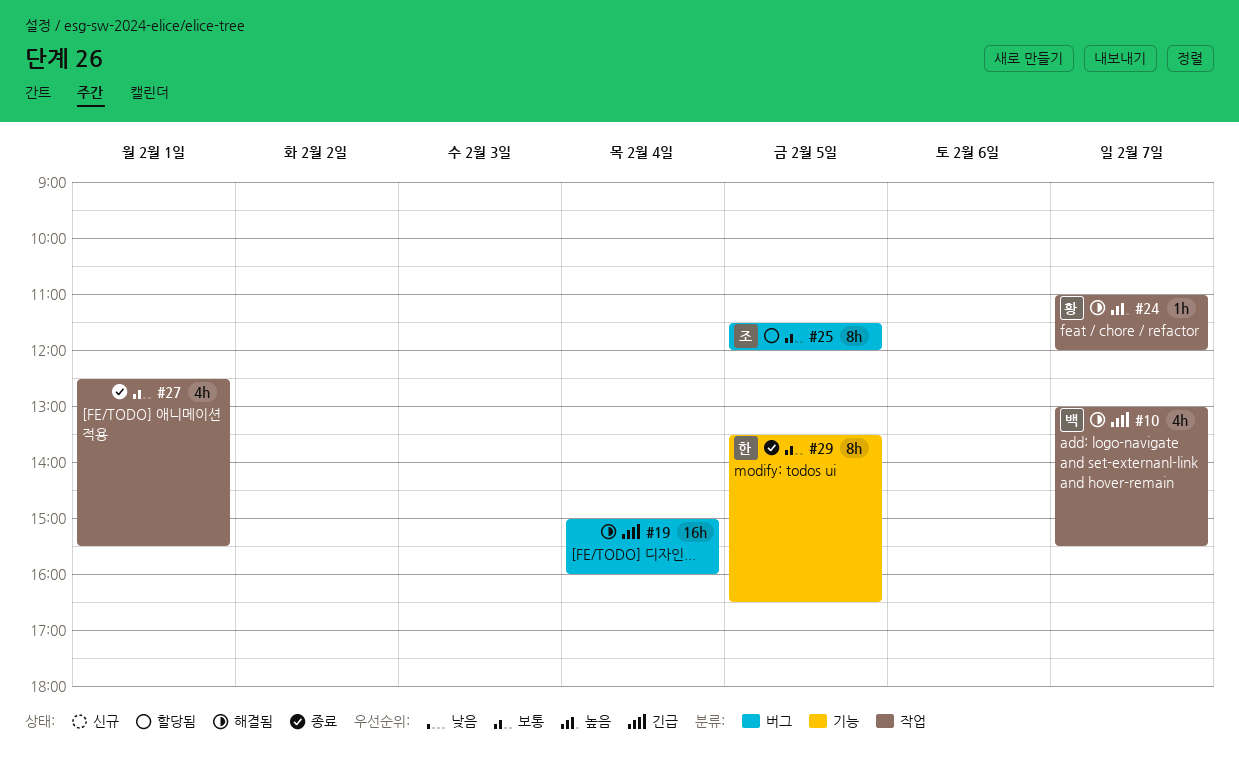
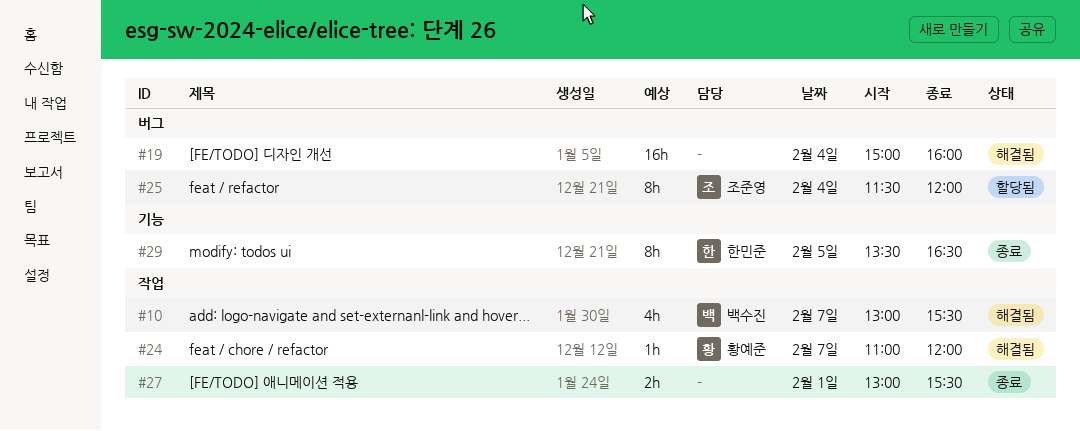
#25, day: Feb 5 -> Feb 4
#27, estimate: 4h -> 2h
#27, begins: 12:30 -> 13:00

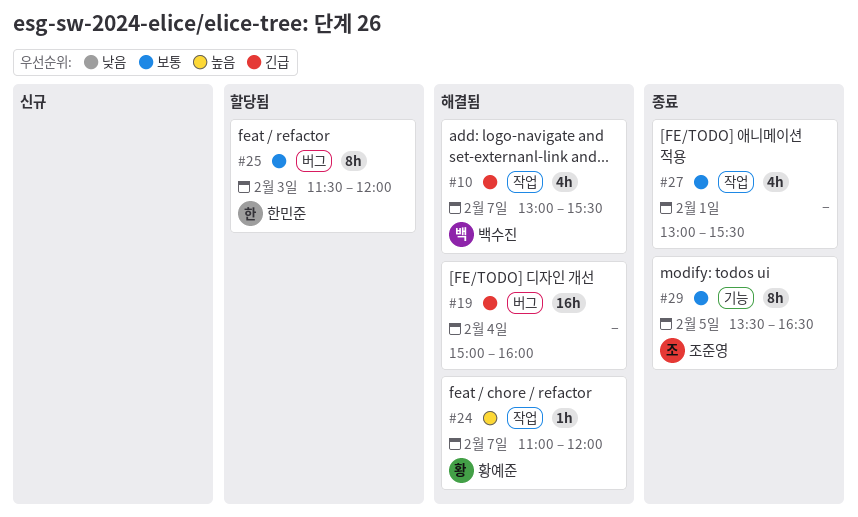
#25, owner: 조준영 -> 한민준
#25, day: Feb 4 -> Feb 3
#27, estimate: 2h -> 4h
#29, owner: 한민준 -> 조준영

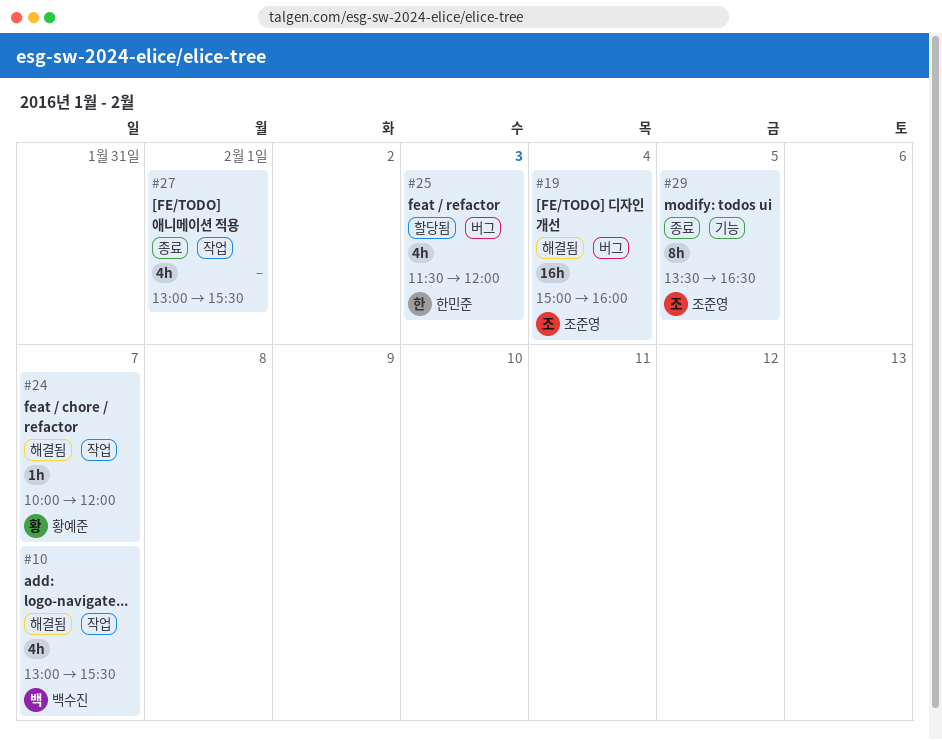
#19, owner: none -> 조준영
#24, begins: 11:00 -> 10:00
#25, estimate: 8h -> 4h

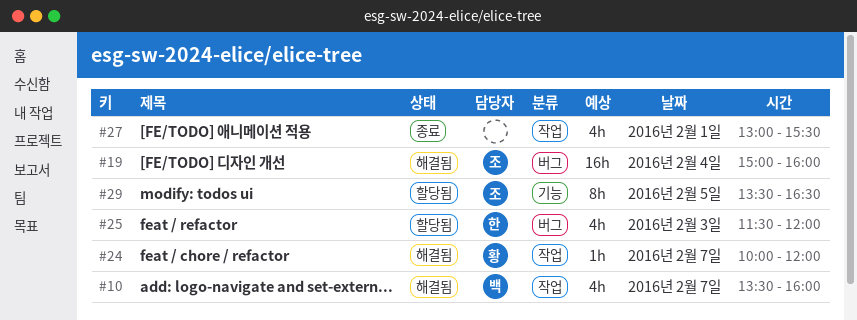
#10, begins: 13:00 -> 13:30
#10, ends: 15:30 -> 16:00
#29, status: 종료 -> 할당됨

